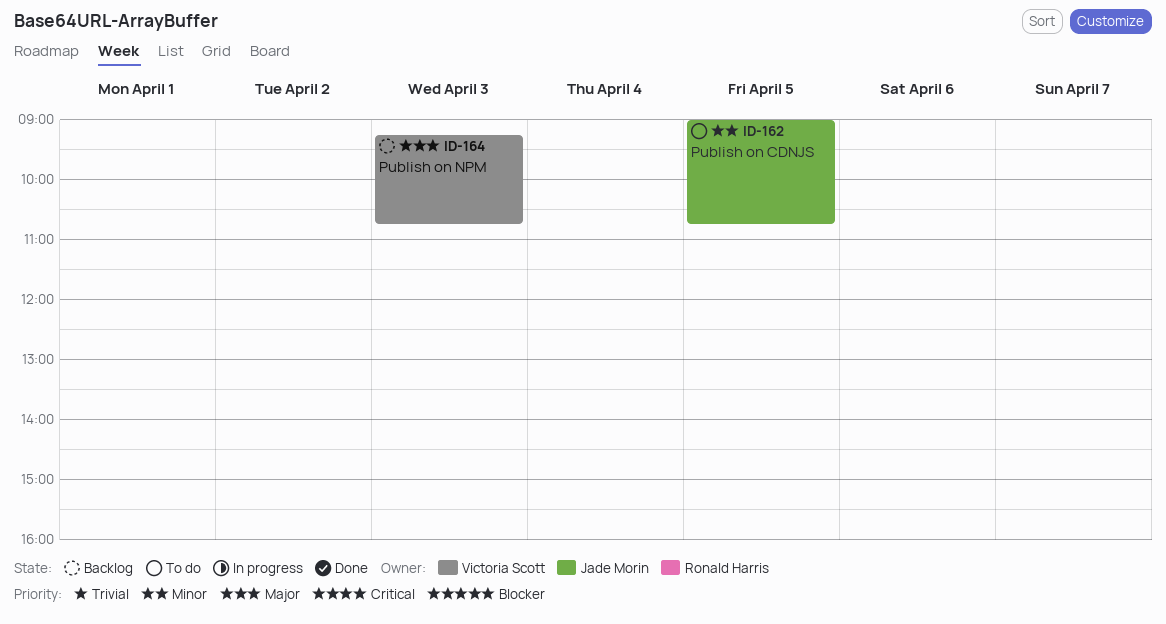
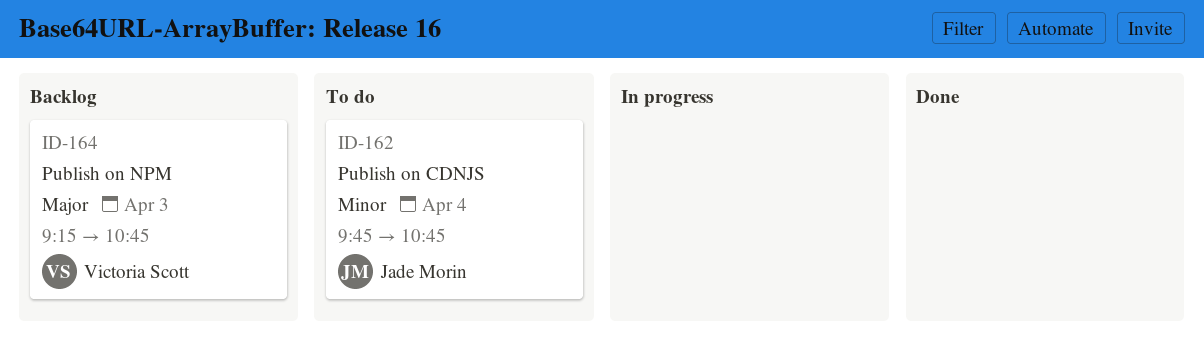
ID-162, day: Apr 5 -> Apr 4
ID-162, begins: 09:00 -> 09:45

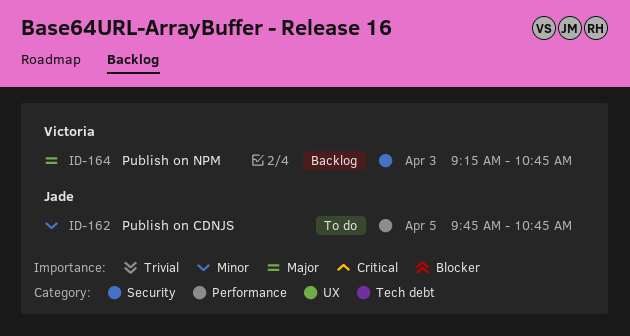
ID-162, day: Apr 4 -> Apr 5

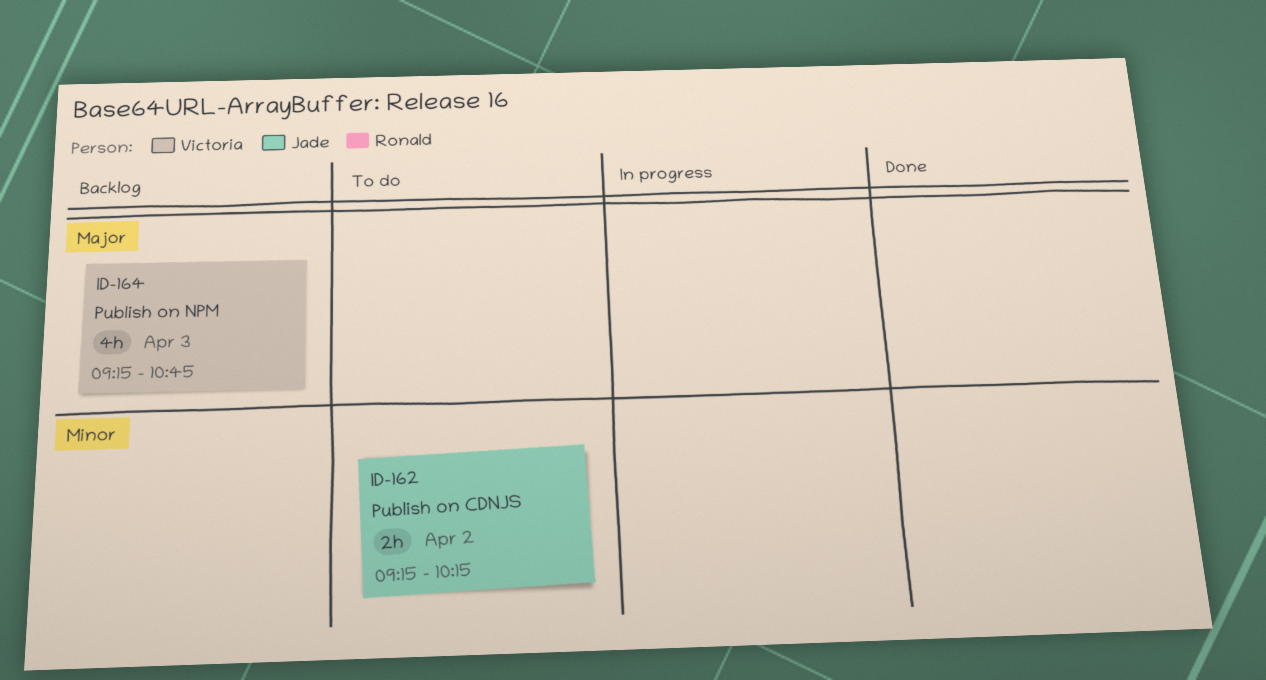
ID-162, day: Apr 5 -> Apr 2
ID-162, begins: 09:45 -> 09:15
ID-162, ends: 10:45 -> 10:15

